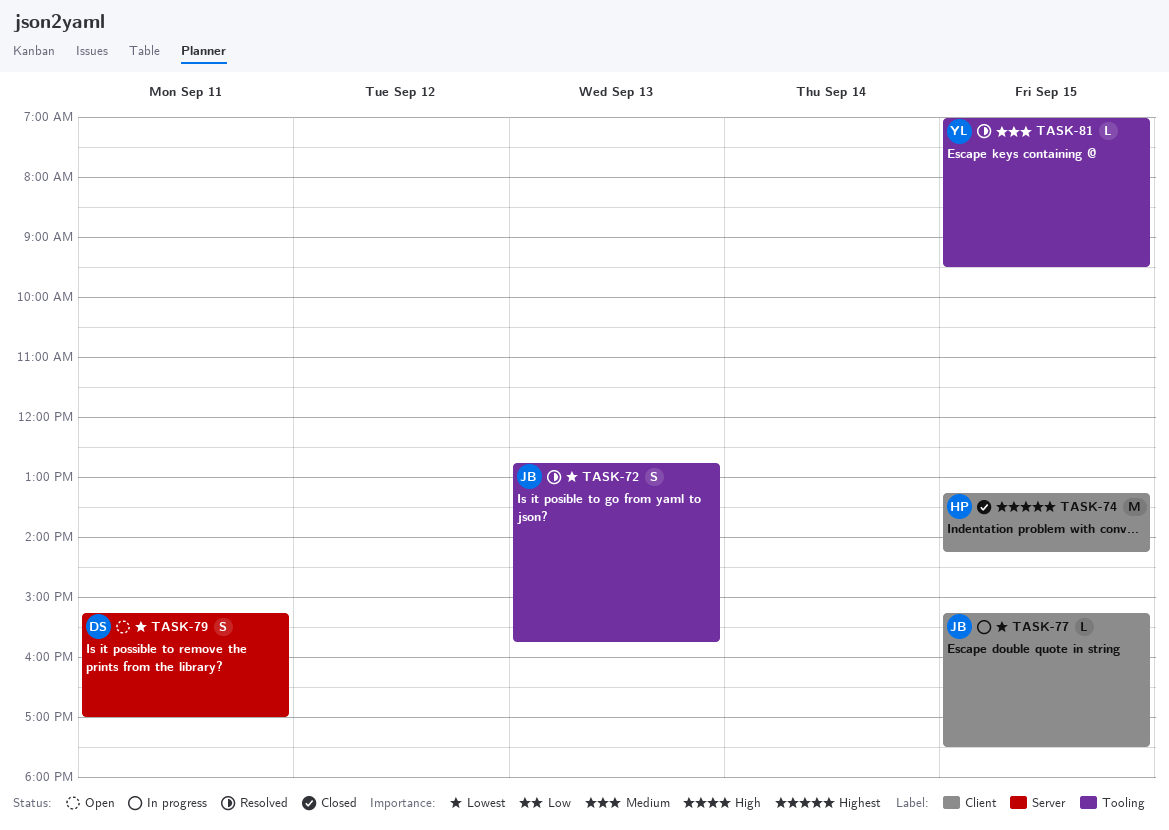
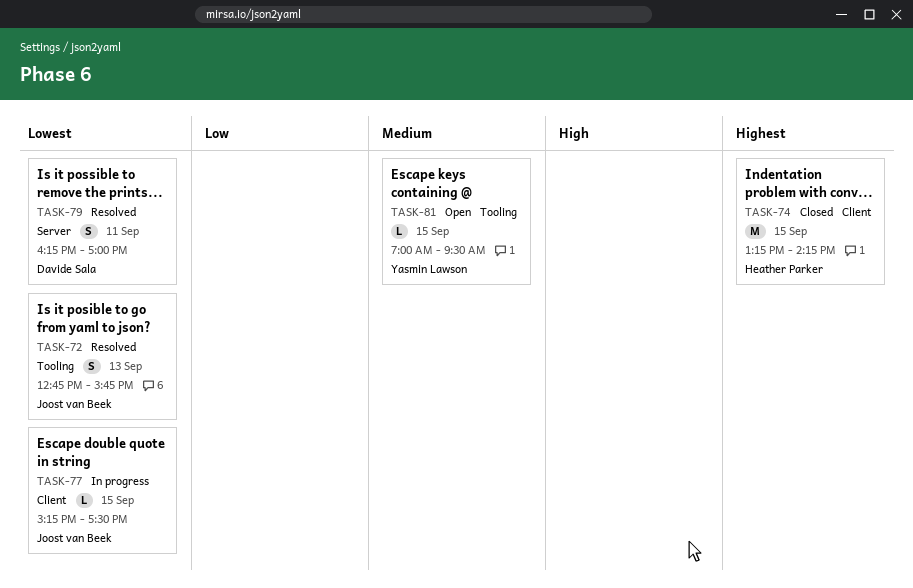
TASK-79, status: Open -> Resolved
TASK-79, begins: 15:15 -> 16:15
TASK-81, status: Resolved -> Open

